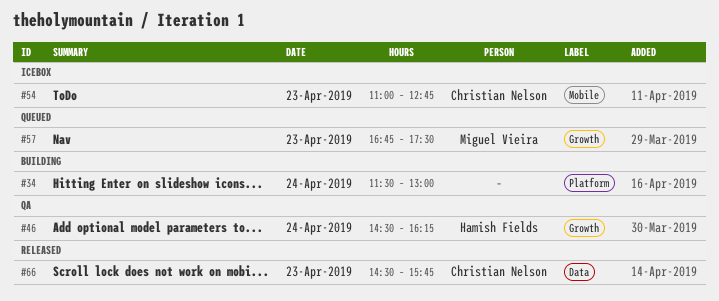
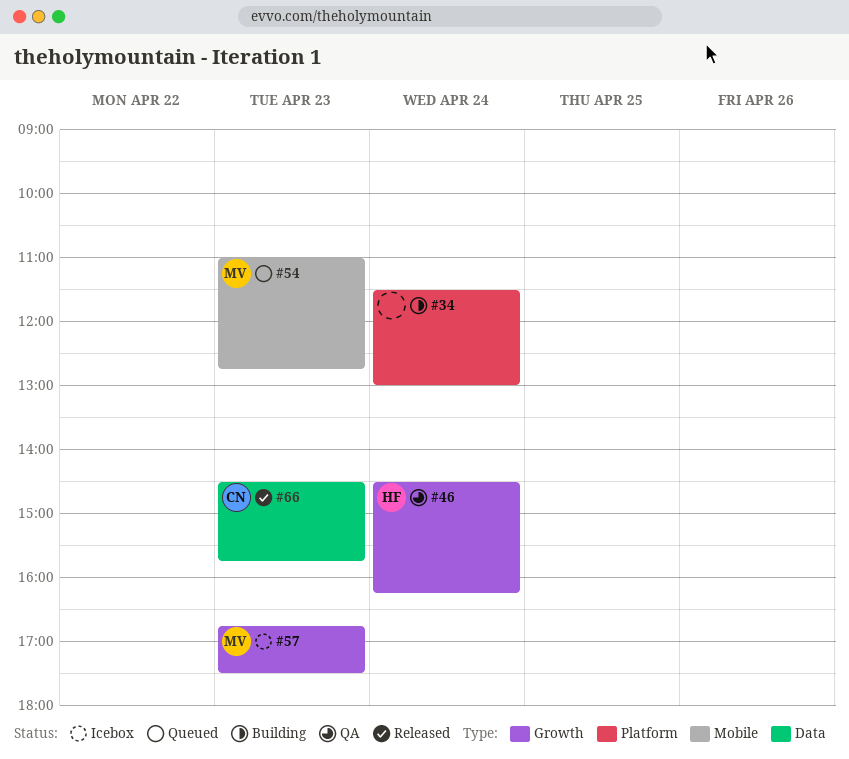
#54, status: Icebox -> Queued
#54, owner: Christian Nelson -> Miguel Vieira
#57, status: Queued -> Icebox

